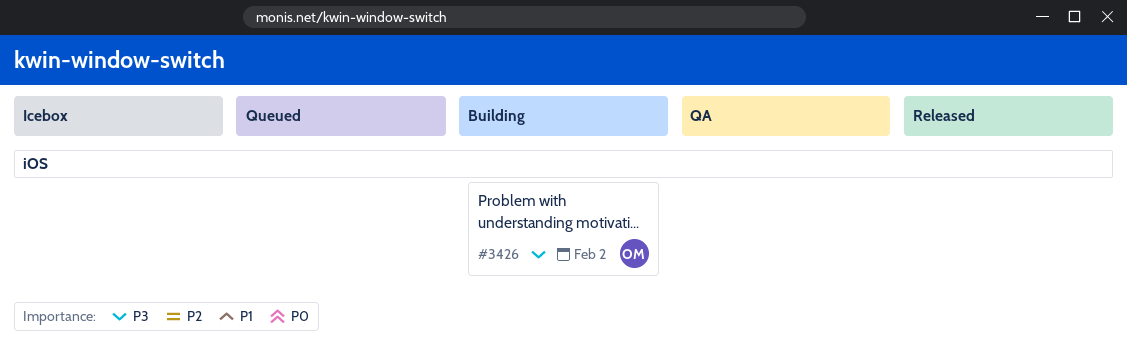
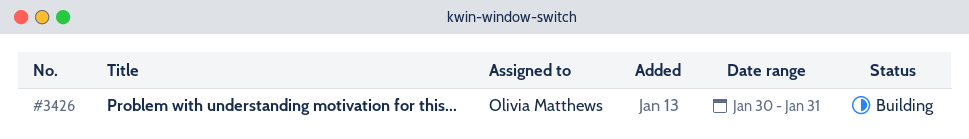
#3426, due: Feb 2 -> Jan 31

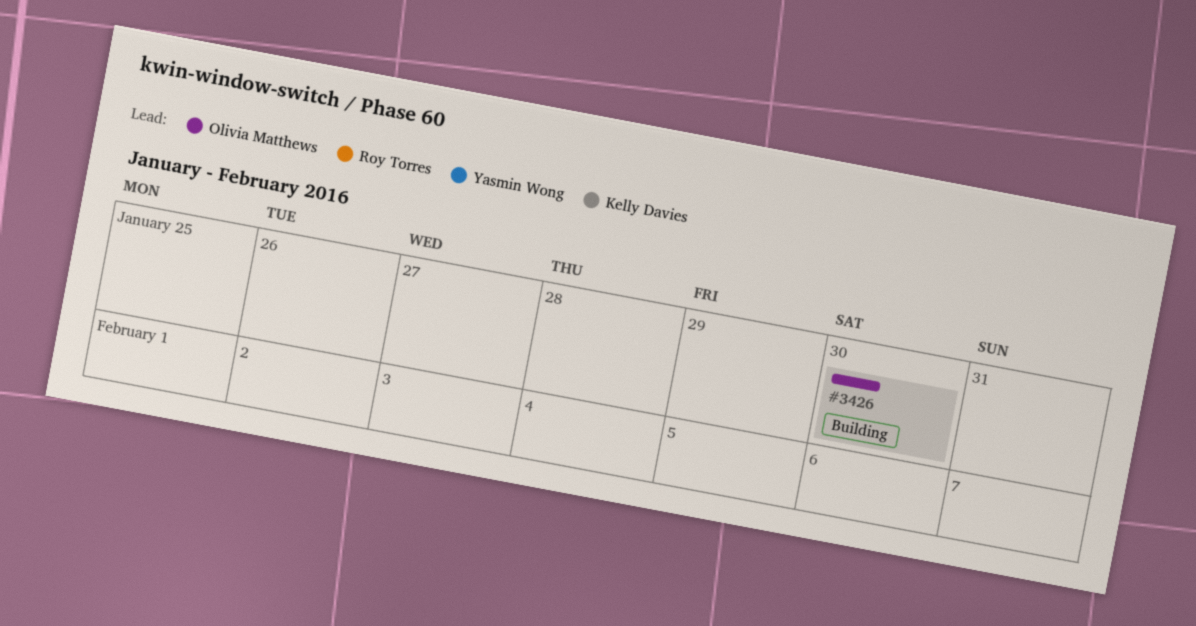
#3426, due: Jan 31 -> Jan 30

